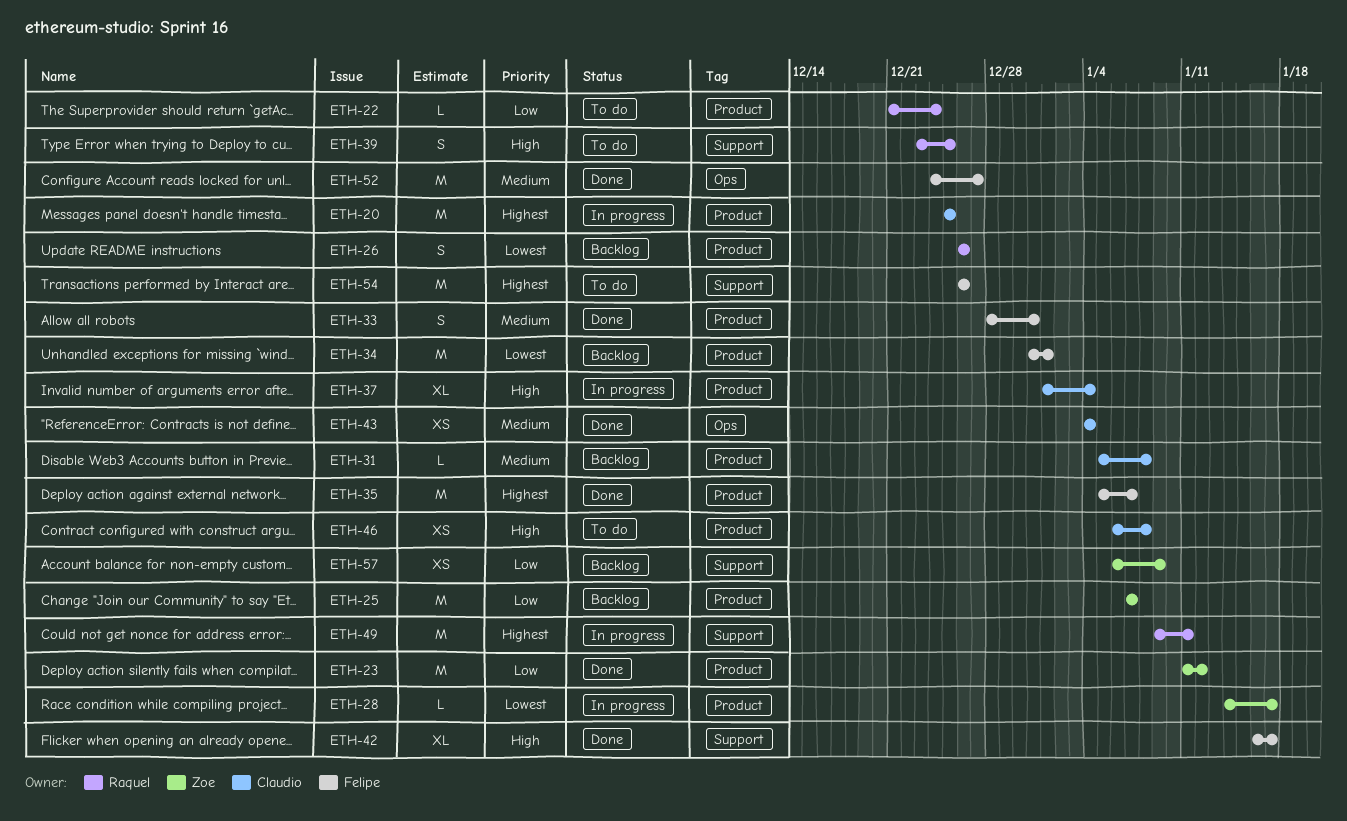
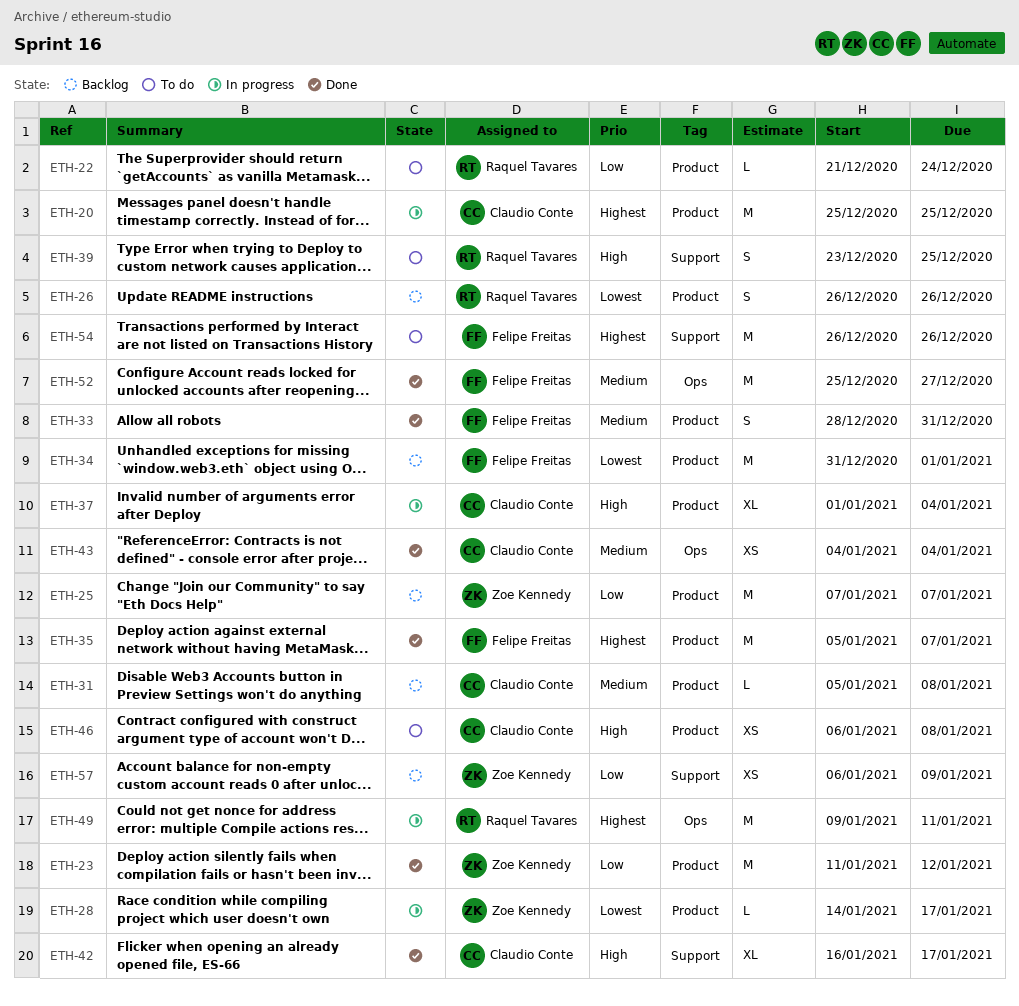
ETH-42, owner: Felipe Freitas -> Claudio Conte
ETH-49, label: Support -> Ops
ETH-52, start: Dec 24 -> Dec 25

